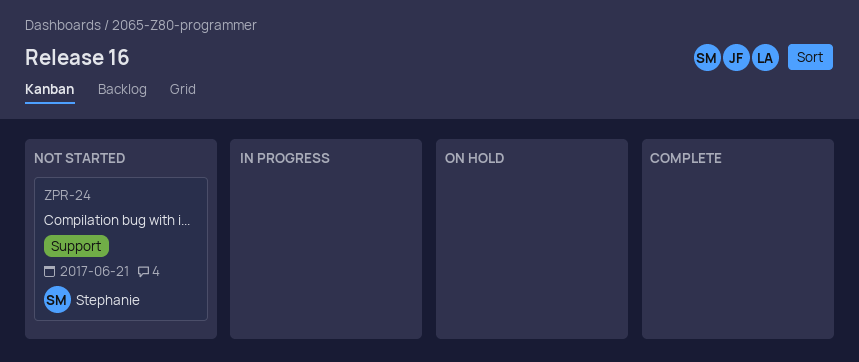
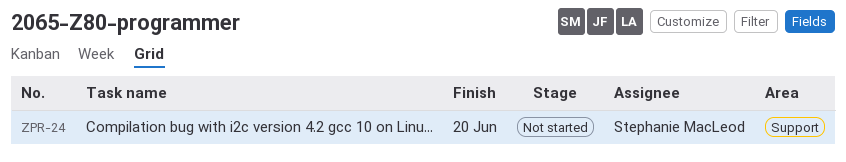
ZPR-24, due: Jun 21 -> Jun 20

